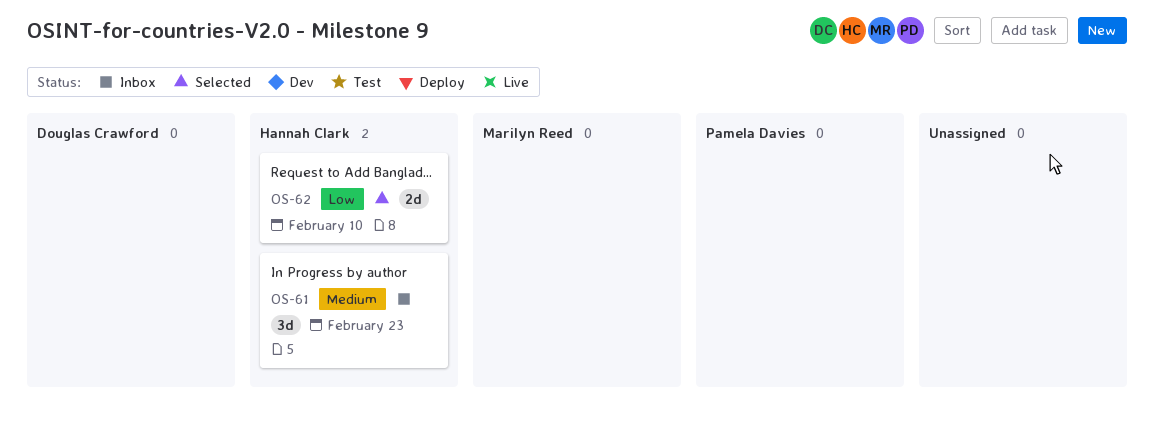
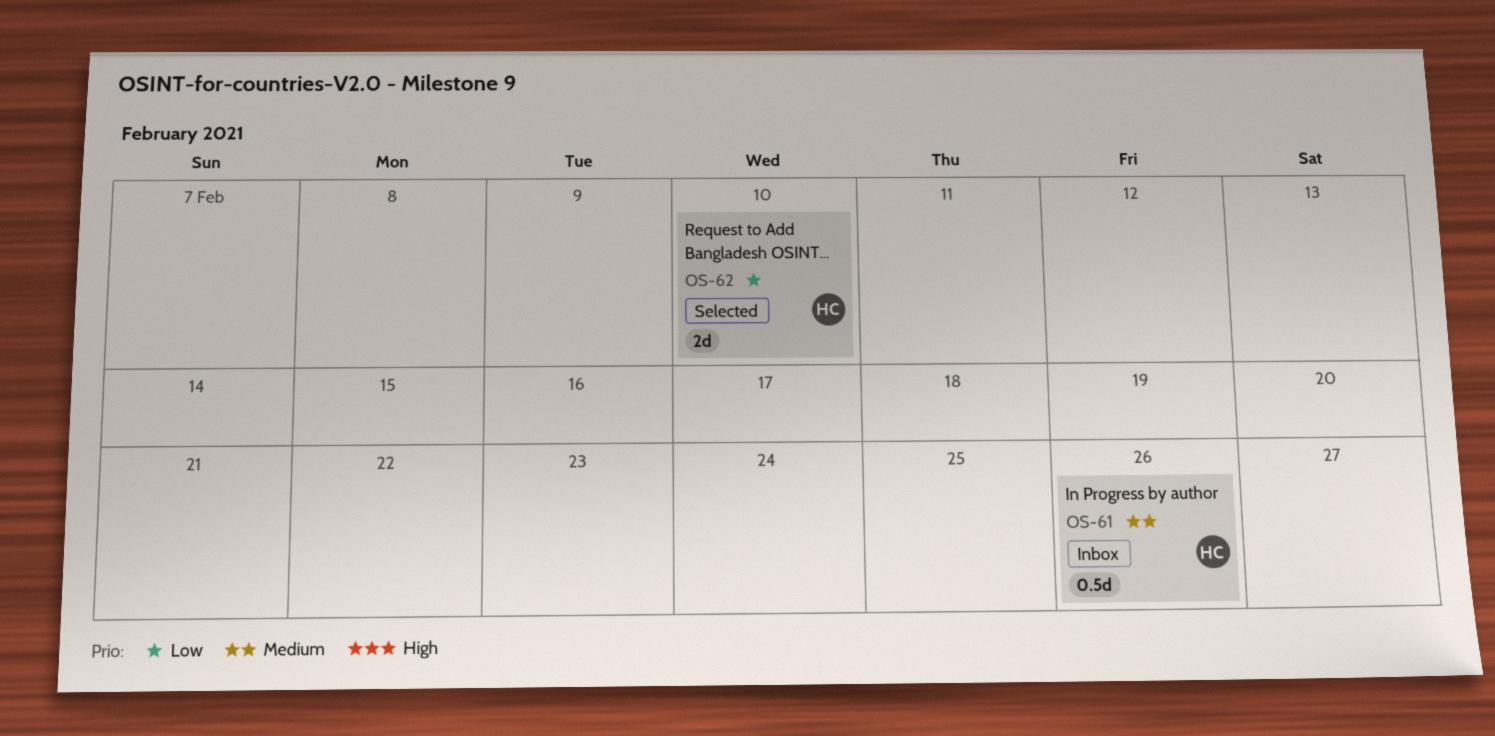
OS-61, estimate: 3d -> 0.5d
OS-61, due: Feb 23 -> Feb 26

